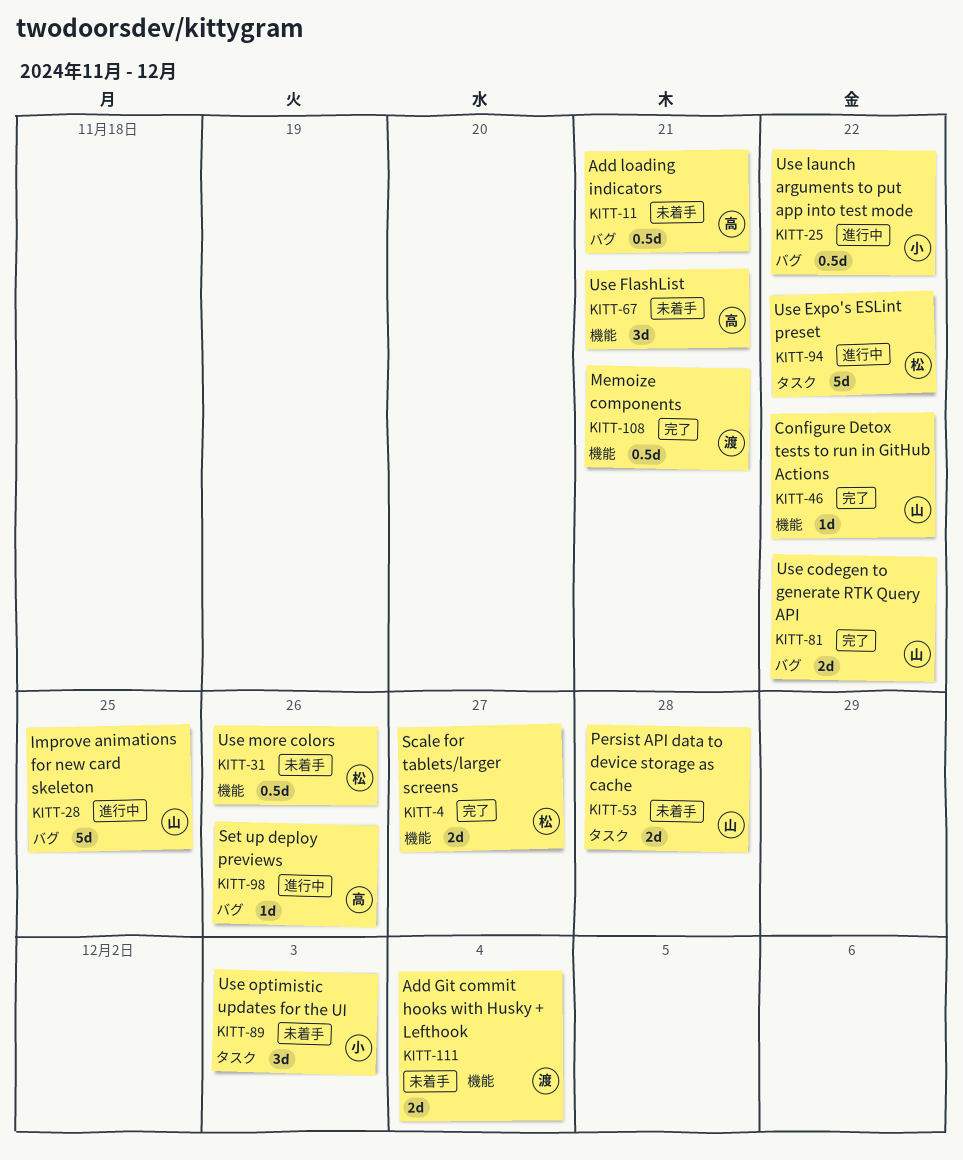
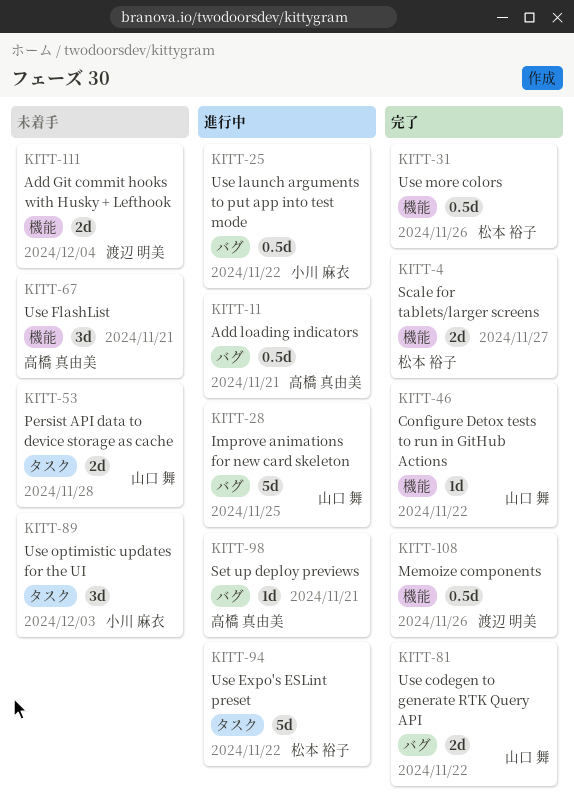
KITT-11, status: 未着手 -> 進行中
KITT-31, status: 未着手 -> 完了
KITT-98, due: Nov 26 -> Nov 21
KITT-108, due: Nov 21 -> Nov 26

